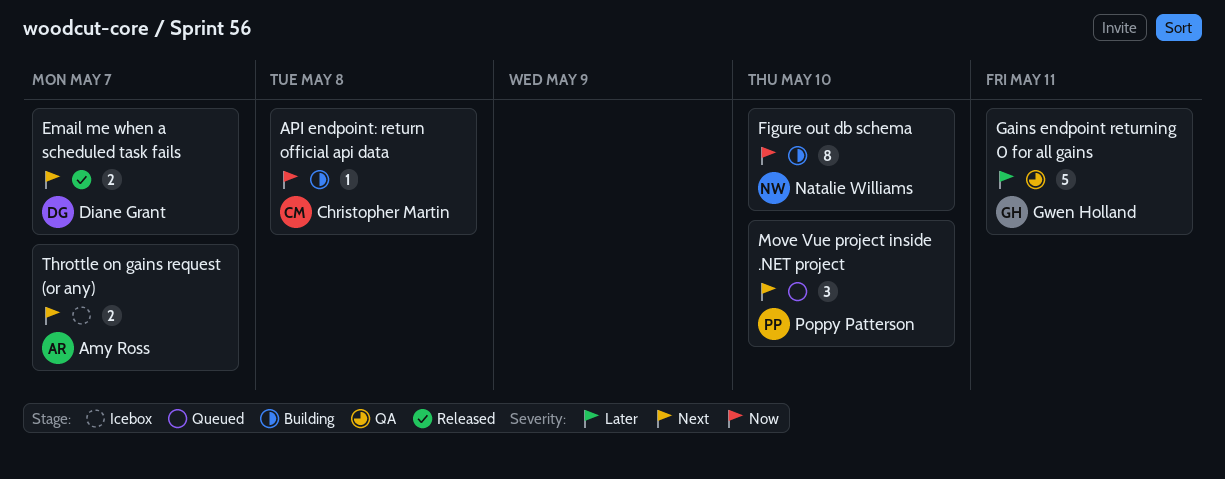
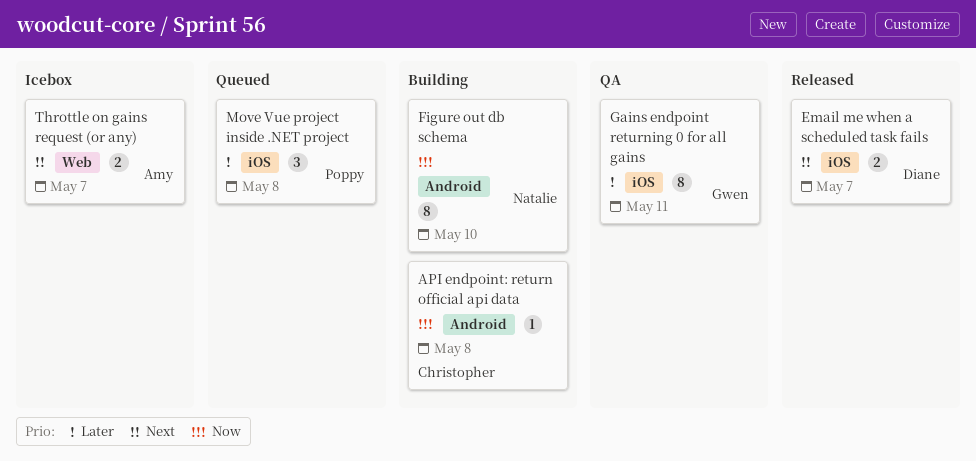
Gains endpoint returning 0 for all gains, estimate: 5 -> 8
Move Vue project inside .NET project, priority: Next -> Later
Move Vue project inside .NET project, due: May 10 -> May 8

